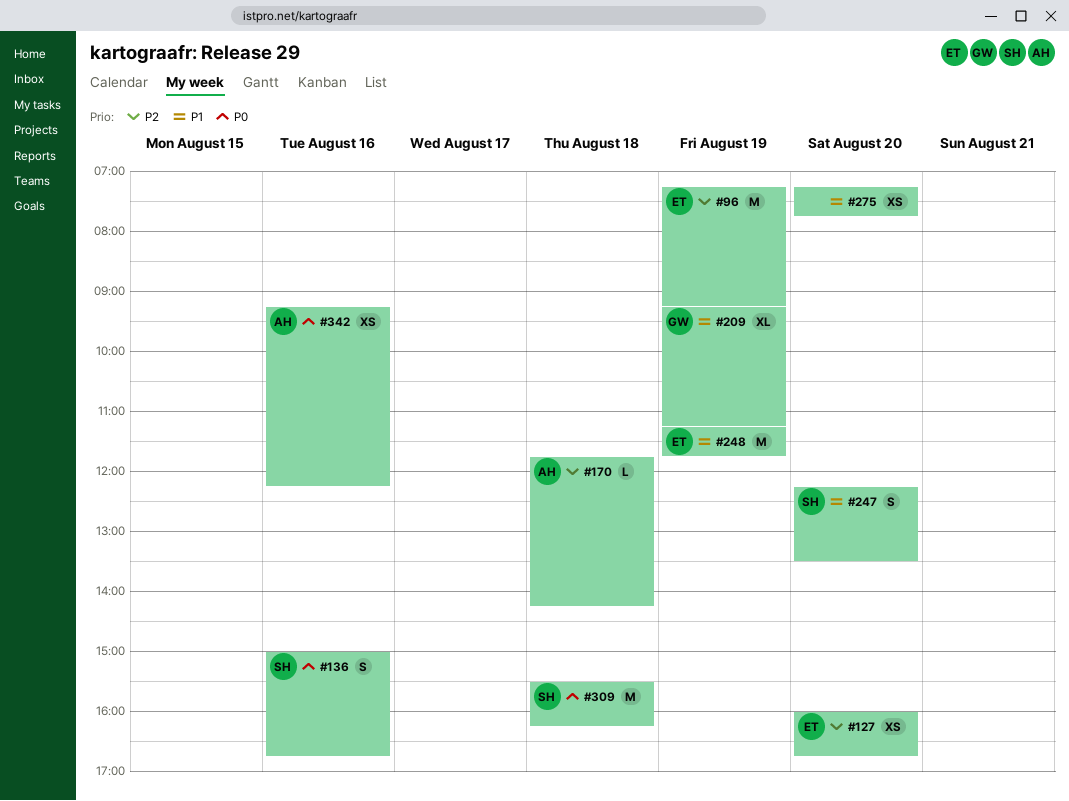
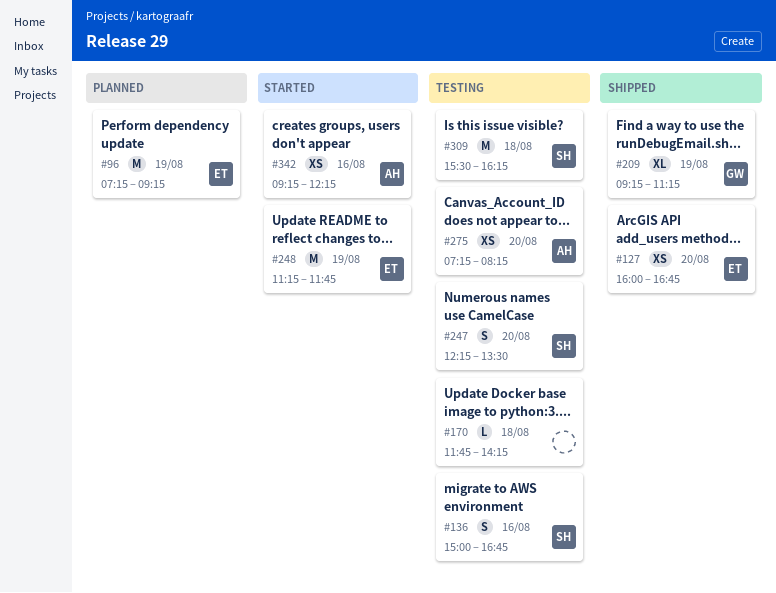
#170, owner: AH -> none
#275, owner: none -> AH
#275, ends: 07:45 -> 08:15

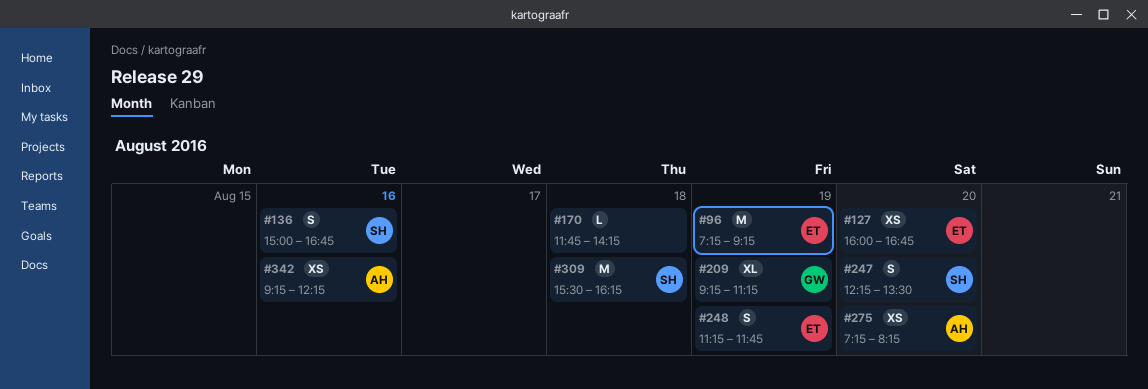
#248, estimate: M -> S

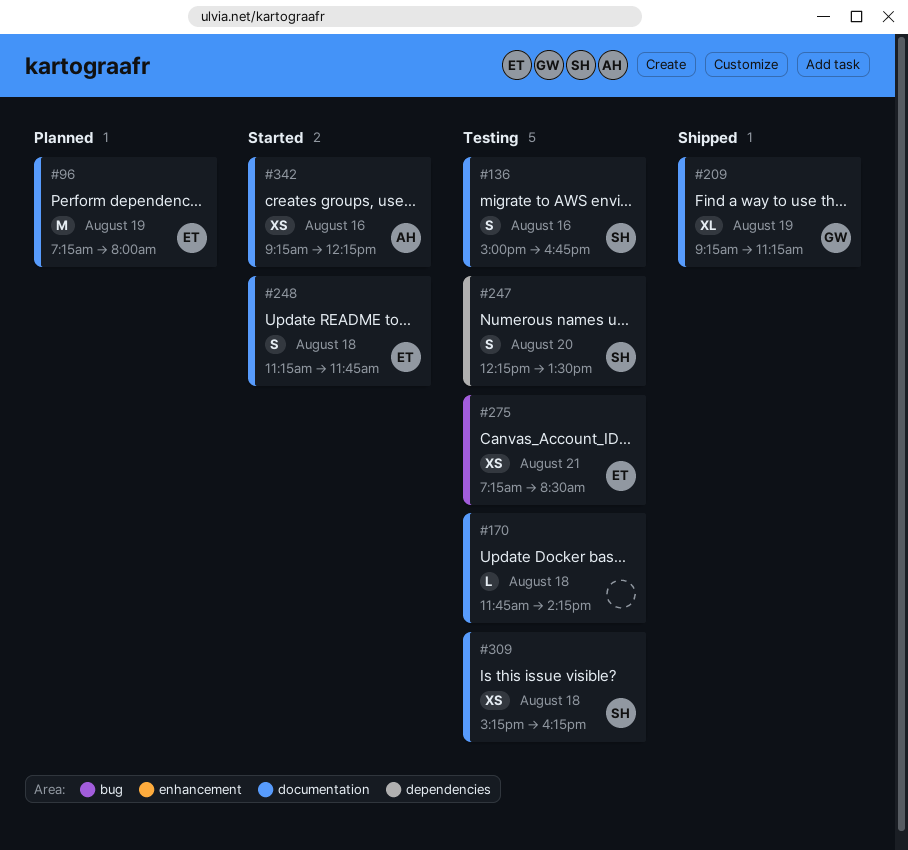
#96, ends: 09:15 -> 08:00
#127: present -> none
#248, day: Aug 19 -> Aug 18
#275, owner: AH -> ET
#275, day: Aug 20 -> Aug 21
#275, ends: 08:15 -> 08:30
#309, estimate: M -> XS
#309, begins: 15:30 -> 15:15

